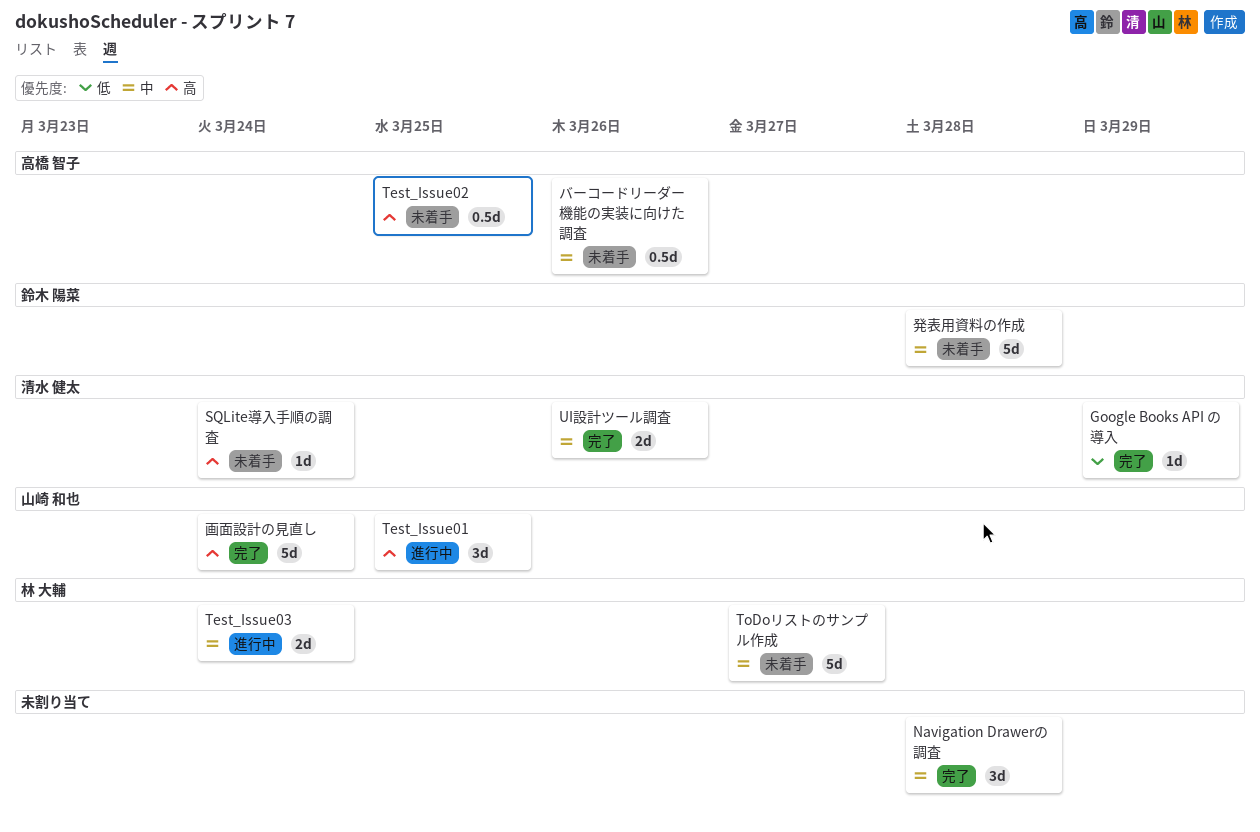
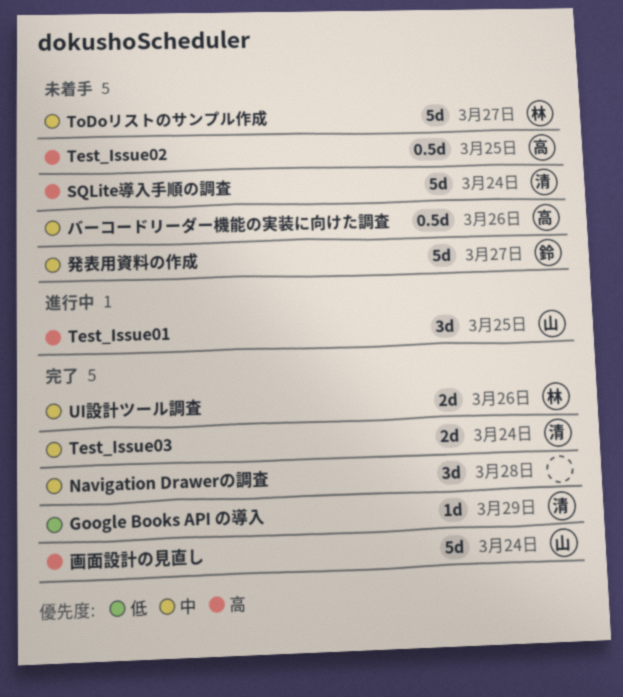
SQLite導入手順の調査, estimate: 1d -> 5d
Test_Issue03, status: 進行中 -> 完了
Test_Issue03, owner: 林 大輔 -> 清水 健太
UI設計ツール調査, owner: 清水 健太 -> 林 大輔
発表用資料の作成, due: Mar 28 -> Mar 27

